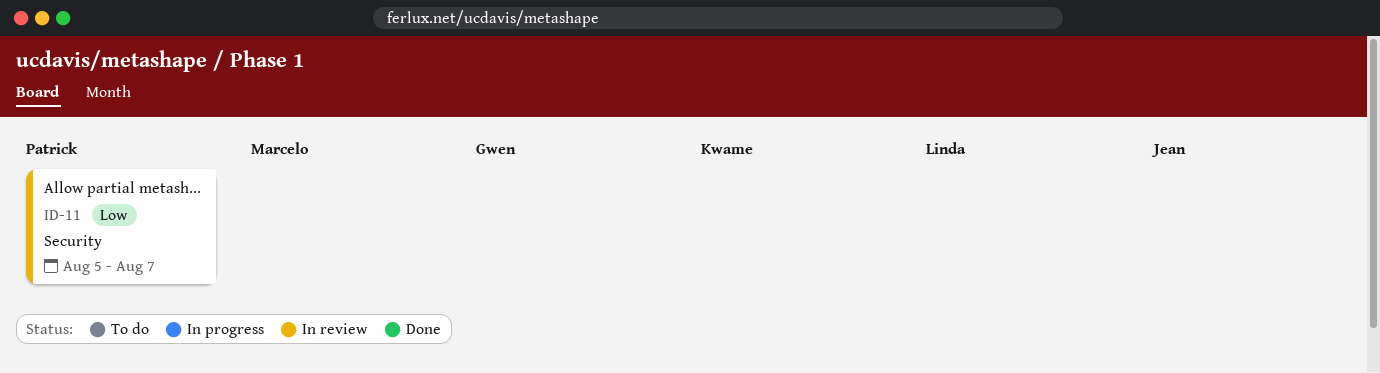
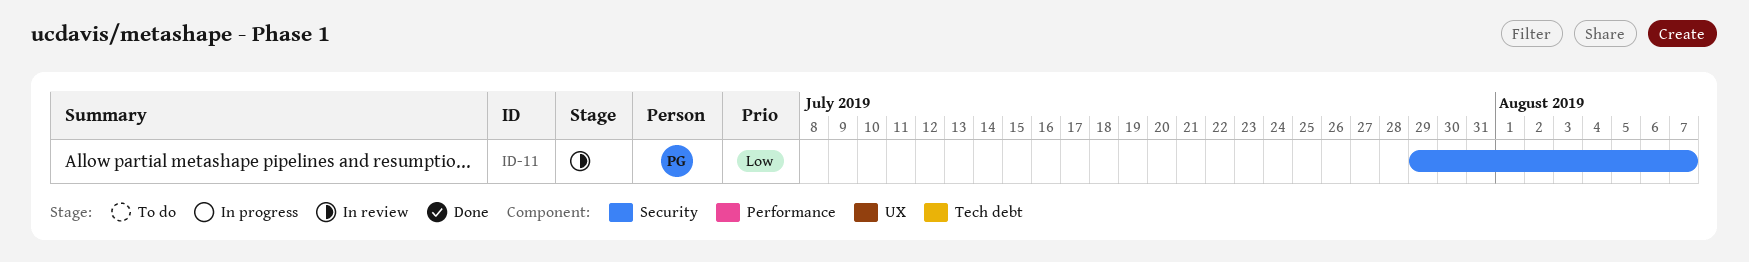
ID-11, start: Aug 5 -> Jul 29

